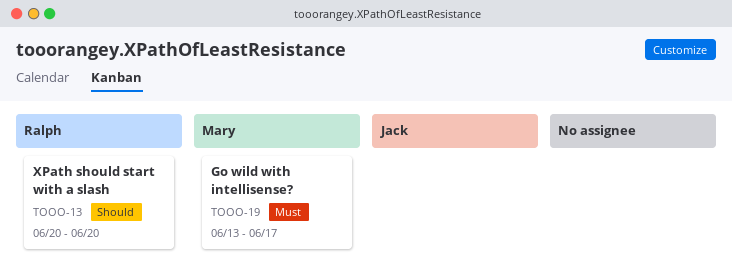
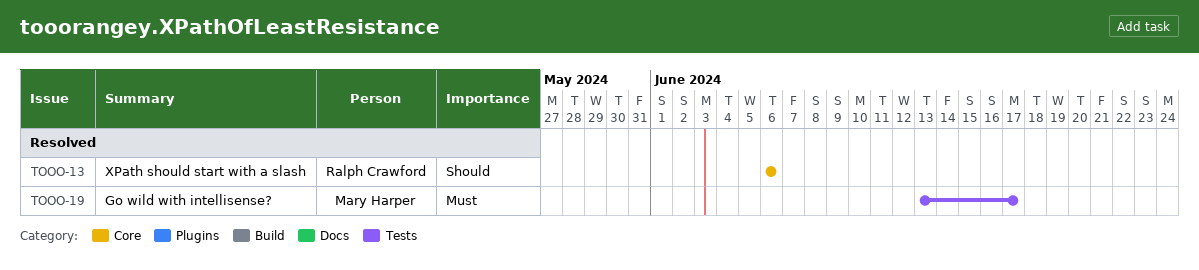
TOOO-13, start: Jun 20 -> Jun 6
TOOO-13, due: Jun 20 -> Jun 6

